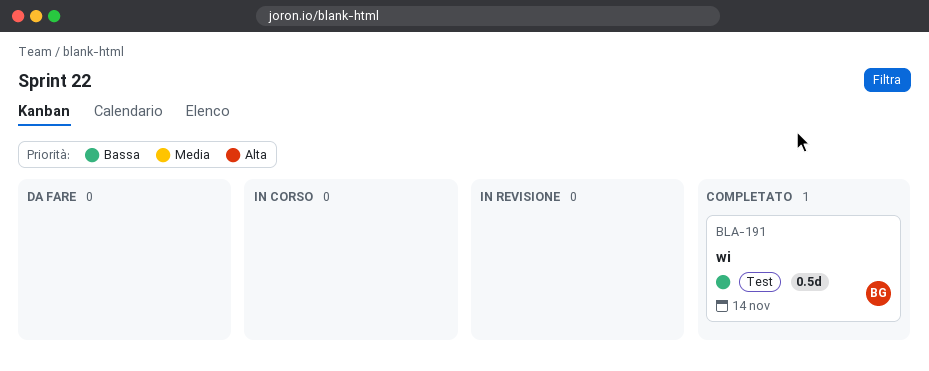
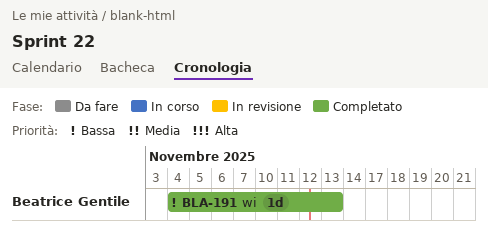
BLA-191, estimate: 0.5d -> 1d
BLA-191, due: Nov 14 -> Nov 13

